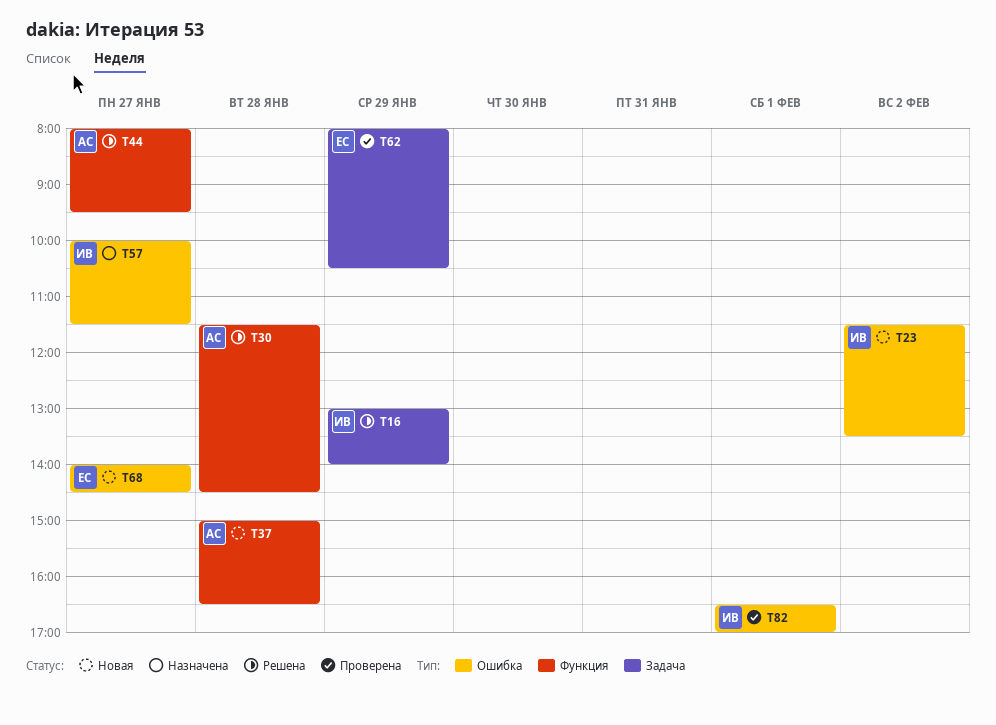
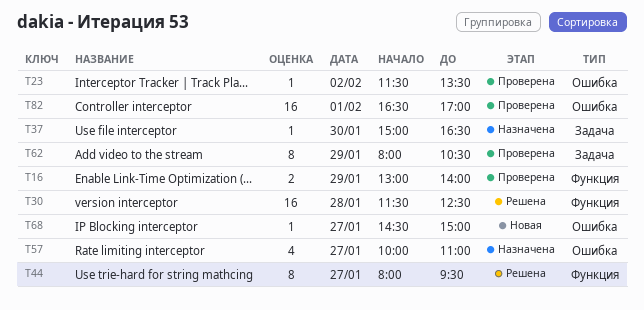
T16, status: Решена -> Проверена
T16, label: Задача -> Функция
T23, status: Новая -> Проверена
T30, ends: 14:30 -> 12:30
T37, status: Новая -> Назначена
T37, label: Функция -> Задача
T37, day: Jan 28 -> Jan 30
T57, ends: 11:30 -> 11:00
T68, begins: 14:00 -> 14:30
T68, ends: 14:30 -> 15:00

